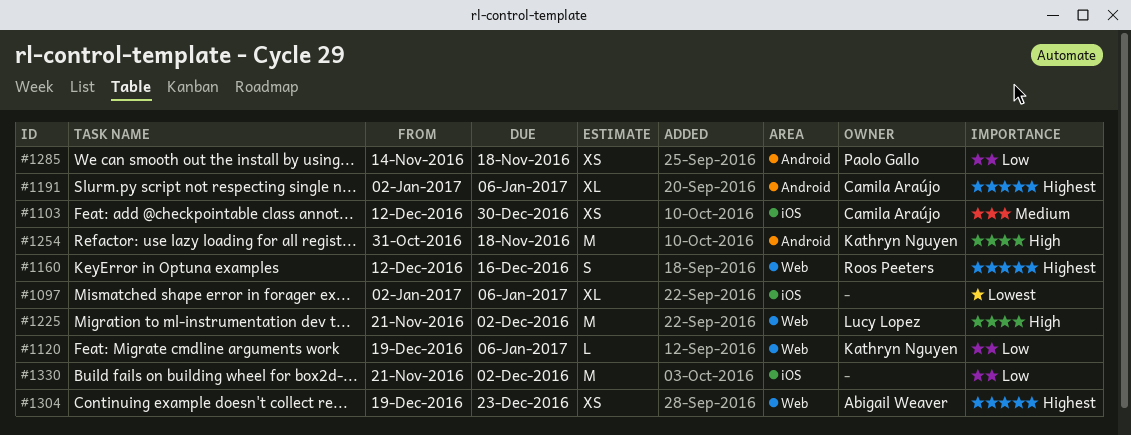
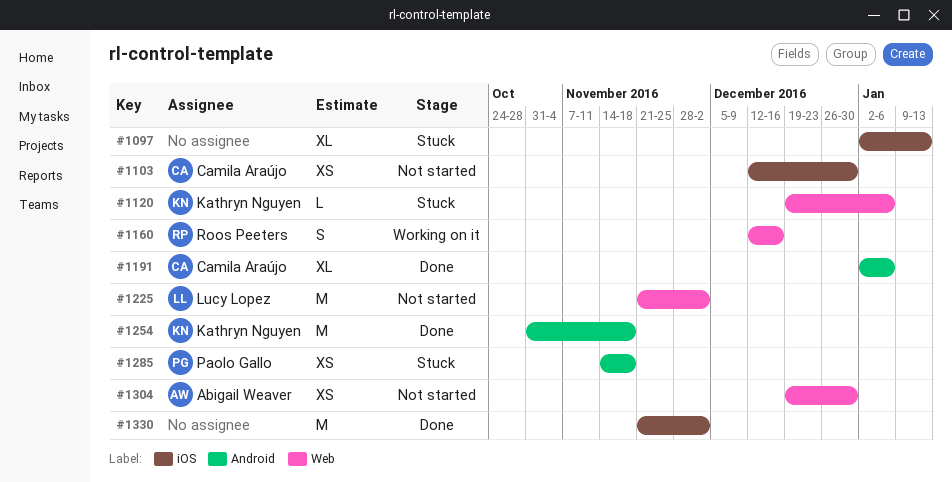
#1097, due: Jan 6 -> Jan 13
#1304, due: Dec 23 -> Dec 30

